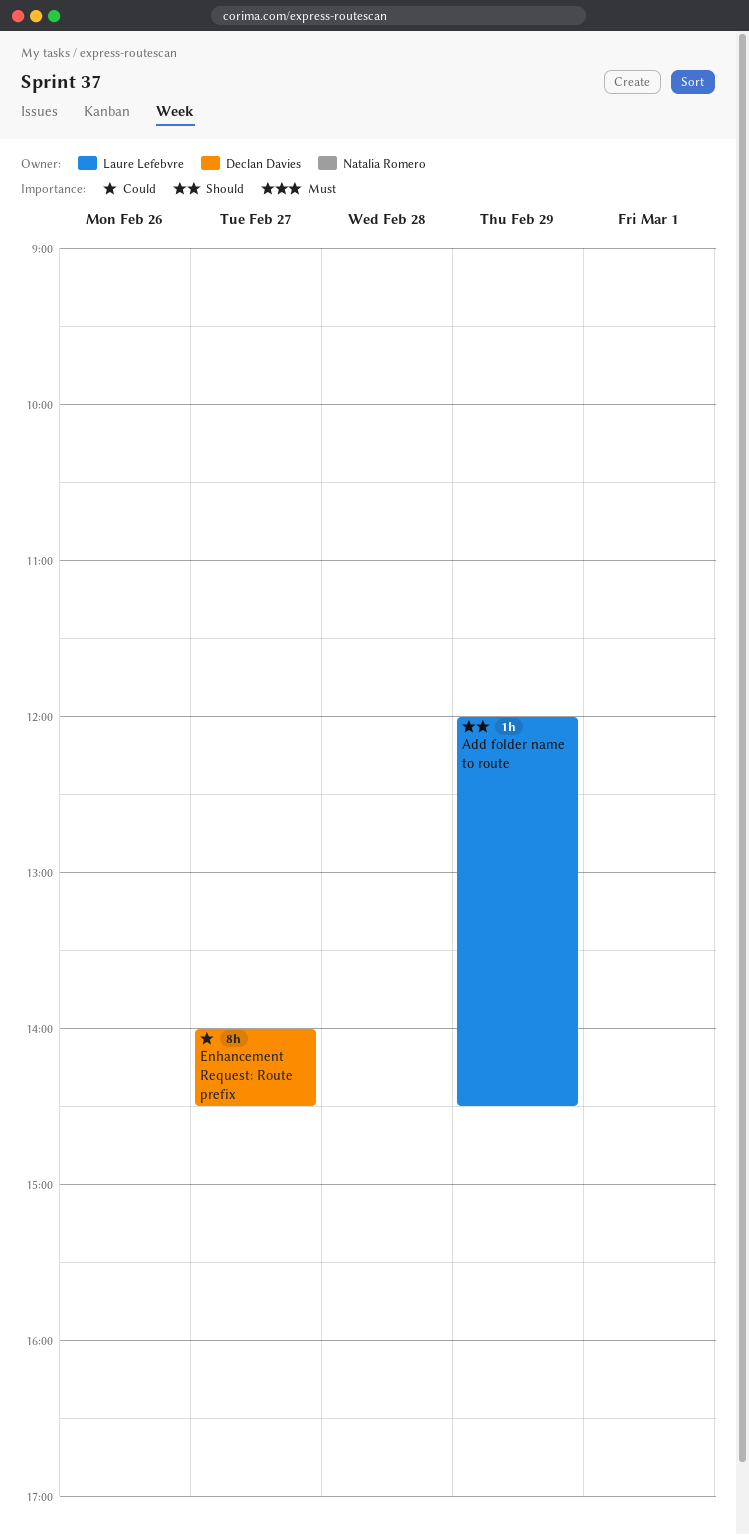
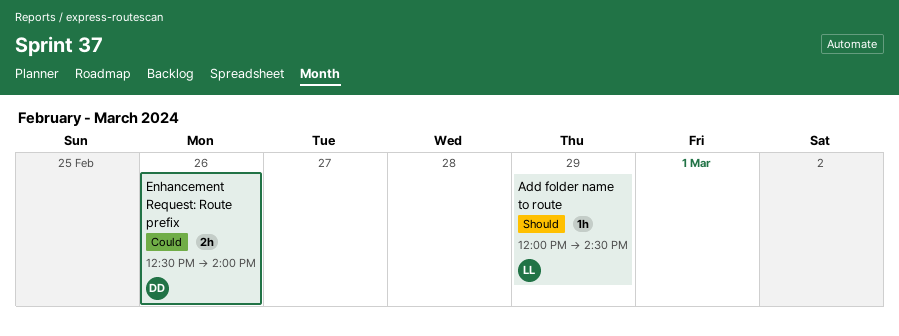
Enhancement Request: Route prefix, estimate: 8h -> 2h
Enhancement Request: Route prefix, day: Feb 27 -> Feb 26
Enhancement Request: Route prefix, begins: 14:00 -> 12:30
Enhancement Request: Route prefix, ends: 14:30 -> 14:00

